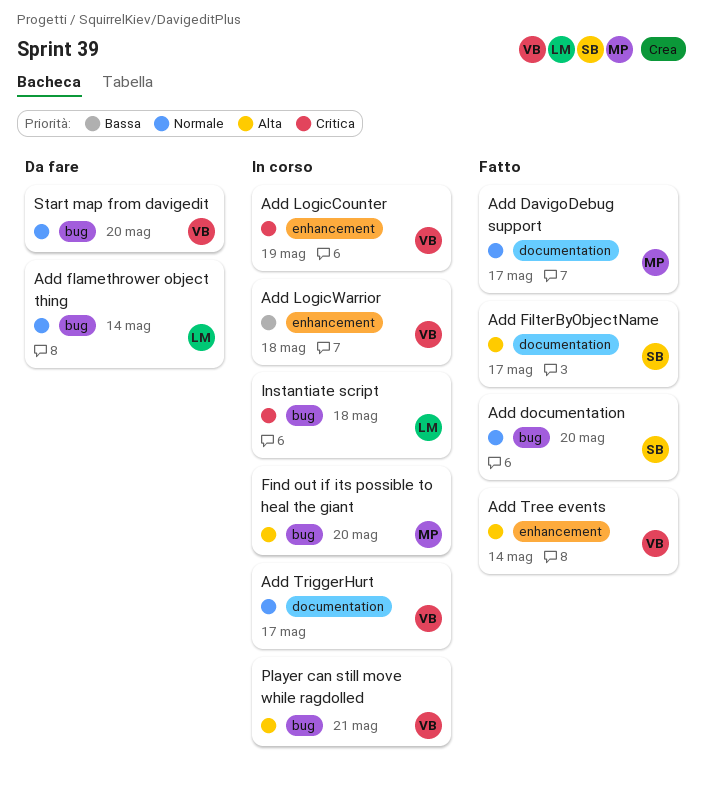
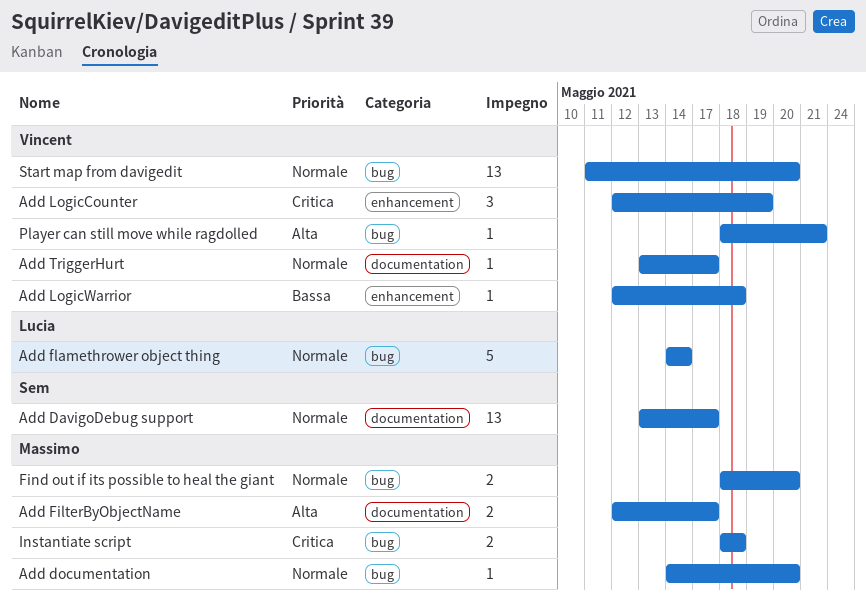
Add DavigoDebug support, owner: Massimo -> Sem
Add documentation, owner: Sem -> Massimo
Add FilterByObjectName, owner: Sem -> Massimo
Add Tree events: present -> none
Find out if its possible to heal the giant, priority: Alta -> Normale
Instantiate script, owner: Lucia -> Massimo

